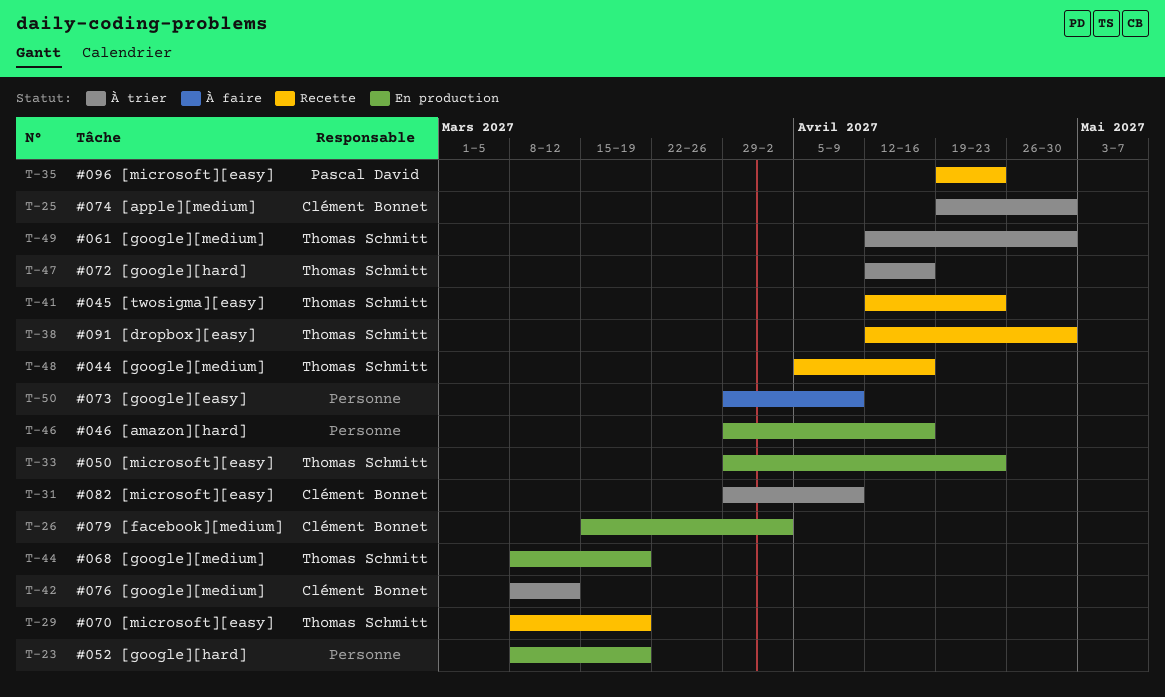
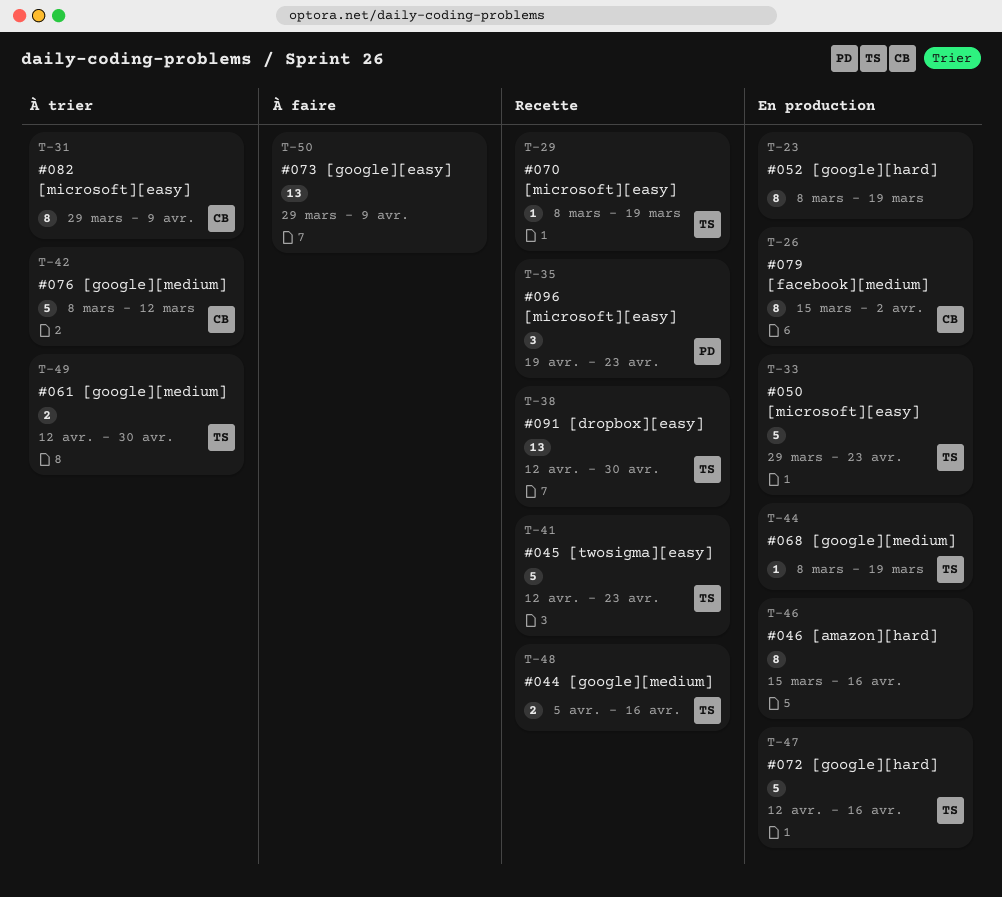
T-25: present -> none
T-46, start: Mar 29 -> Mar 15
T-47, status: À trier -> En production

